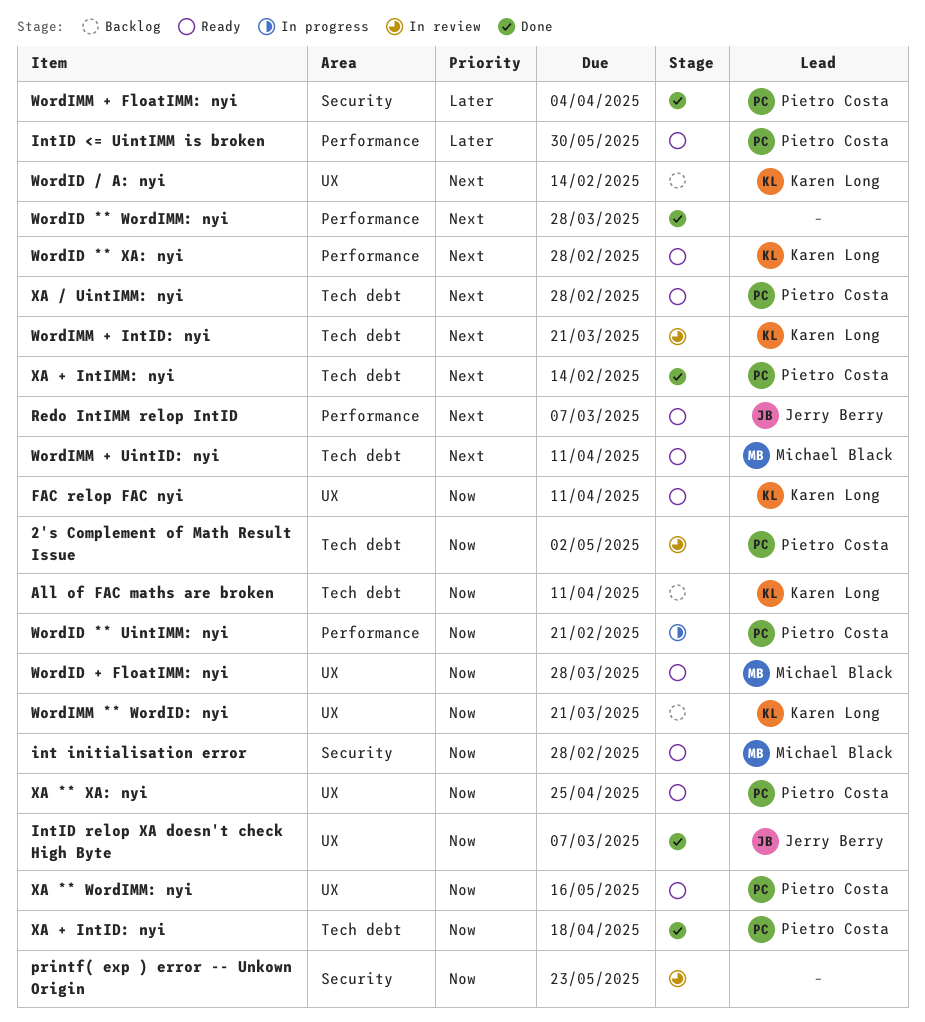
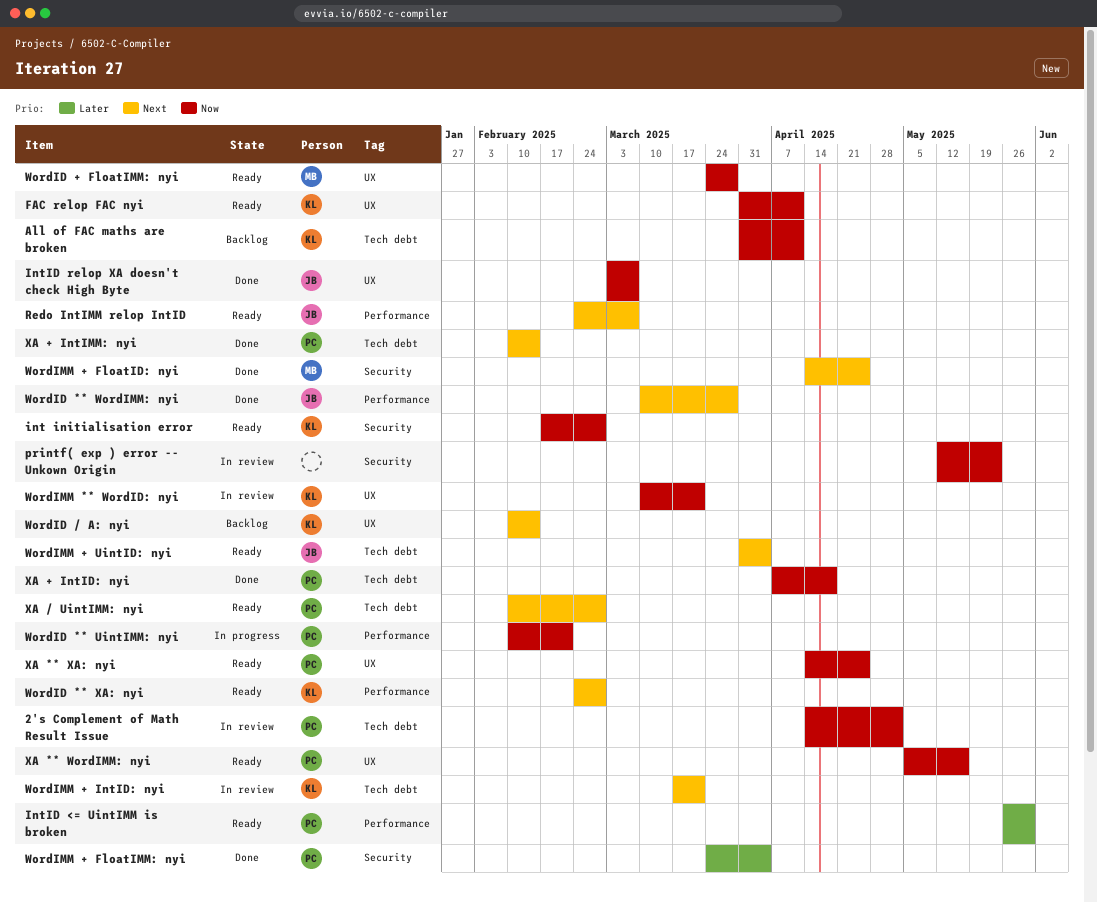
int initialisation error, owner: Michael Black -> Karen Long
WordID ** WordIMM: nyi, owner: none -> Jerry Berry
WordIMM ** WordID: nyi, status: Backlog -> In review
WordIMM + FloatID: nyi: none -> present
WordIMM + UintID: nyi, owner: Michael Black -> Jerry Berry
WordIMM + UintID: nyi, due: Apr 11 -> Apr 4

